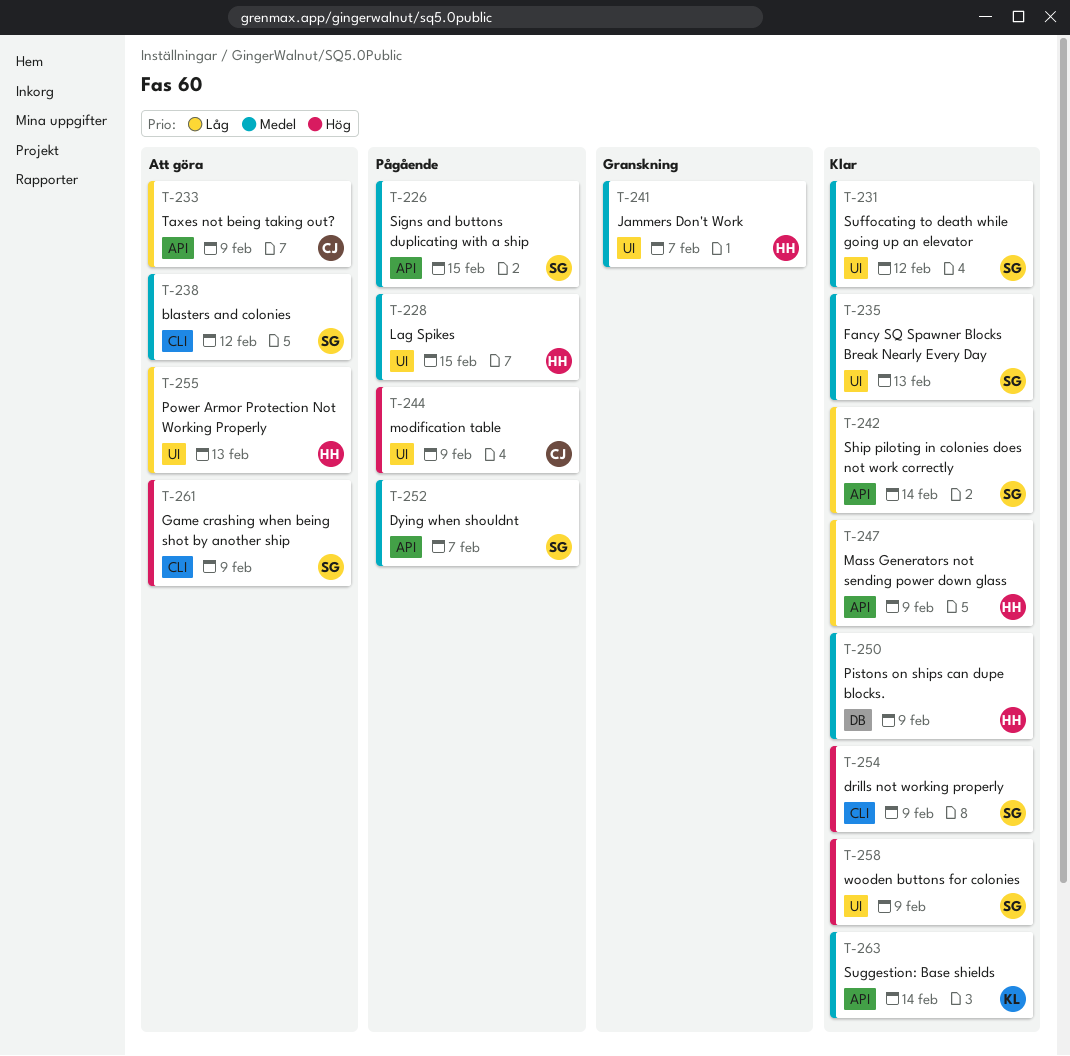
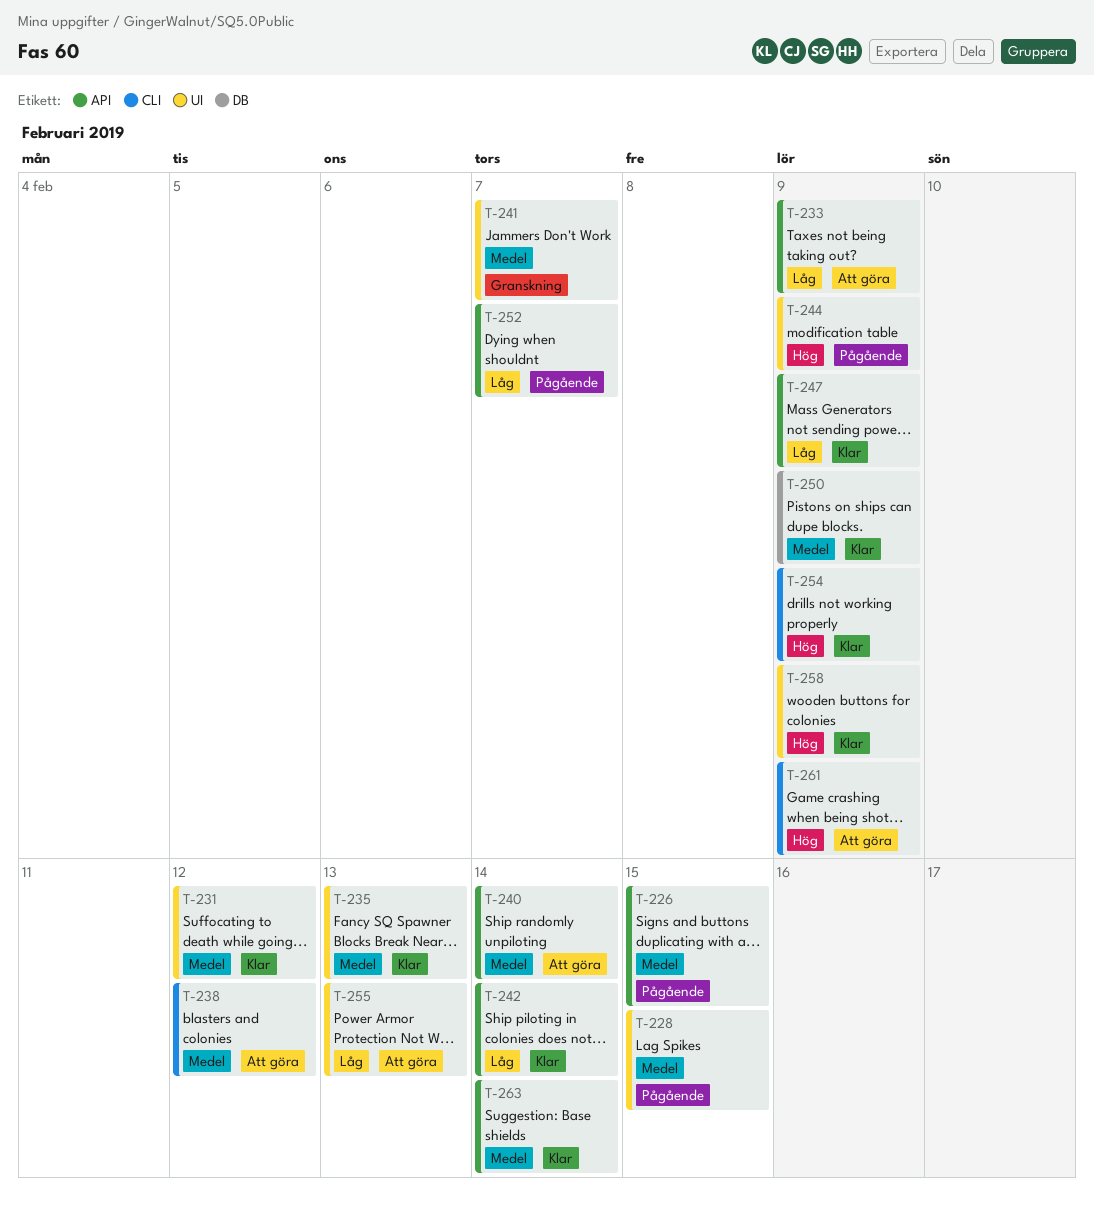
T-240: none -> present
T-252, priority: Medel -> Låg

